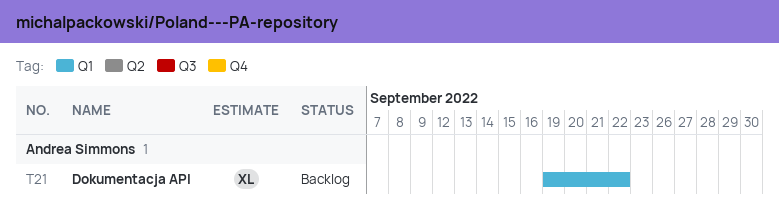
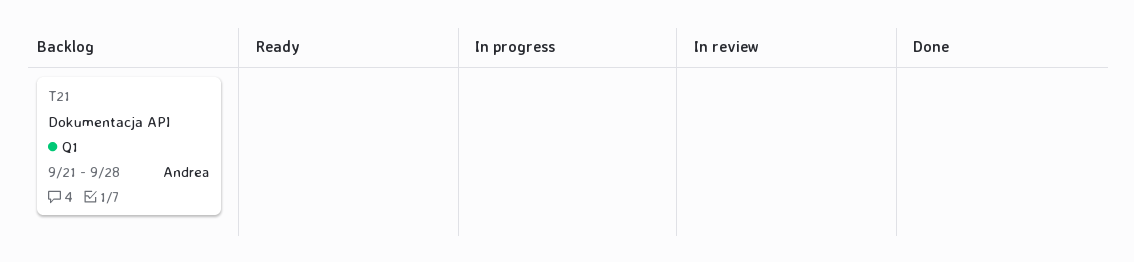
T21, start: Sep 19 -> Sep 21
T21, due: Sep 22 -> Sep 28

